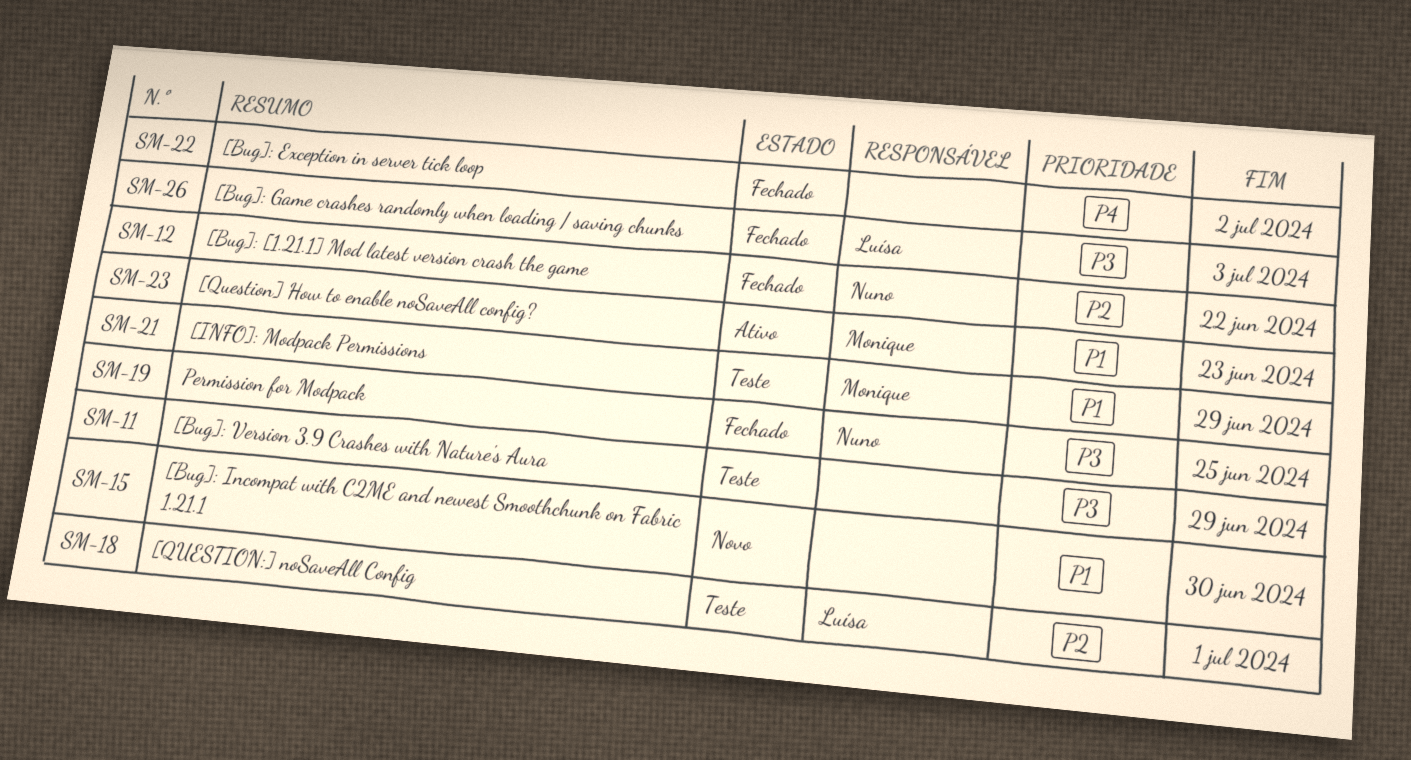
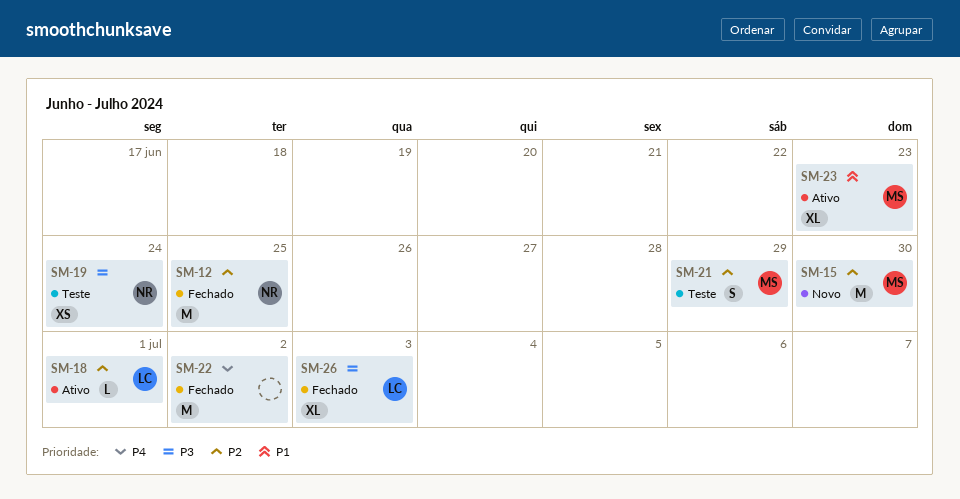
SM-11: present -> none
SM-12, due: Jun 22 -> Jun 25
SM-15, owner: none -> Monique
SM-15, priority: P1 -> P2
SM-18, status: Teste -> Ativo
SM-19, status: Fechado -> Teste
SM-19, due: Jun 25 -> Jun 24
SM-21, priority: P1 -> P2

